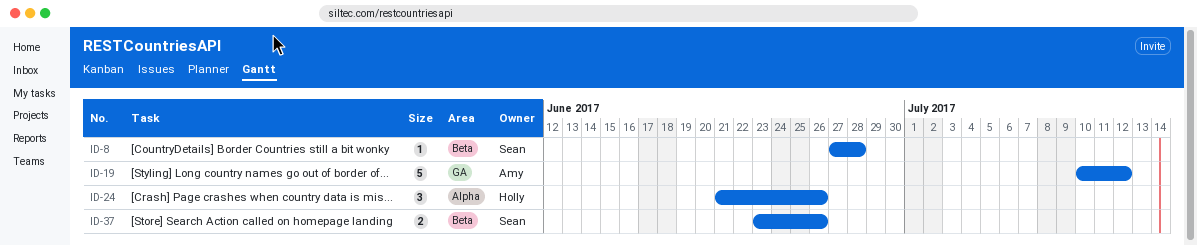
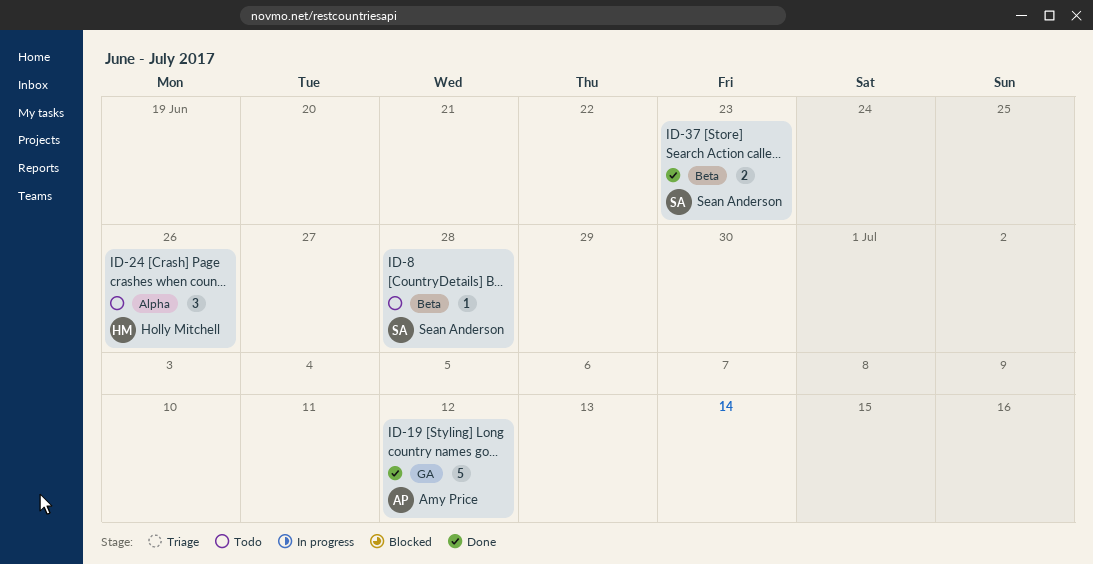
ID-37, due: Jun 26 -> Jun 23

